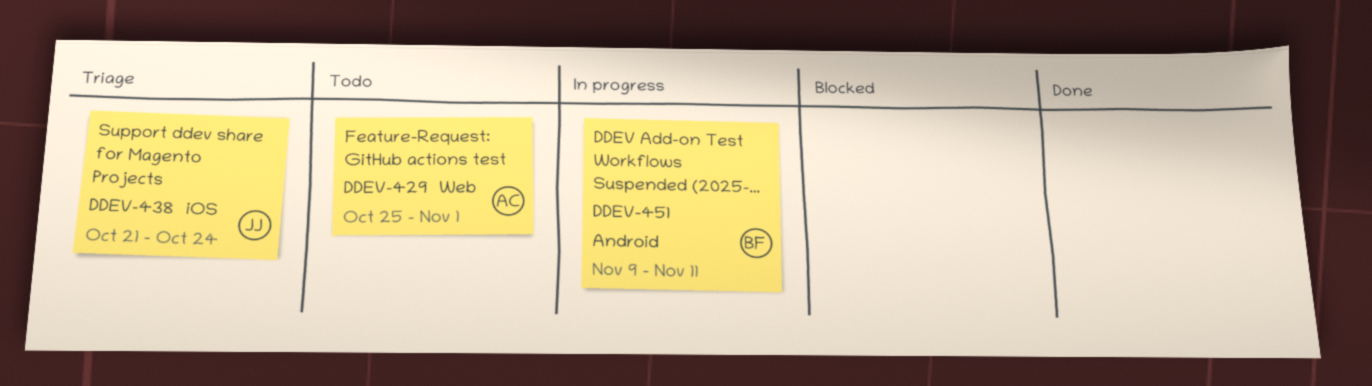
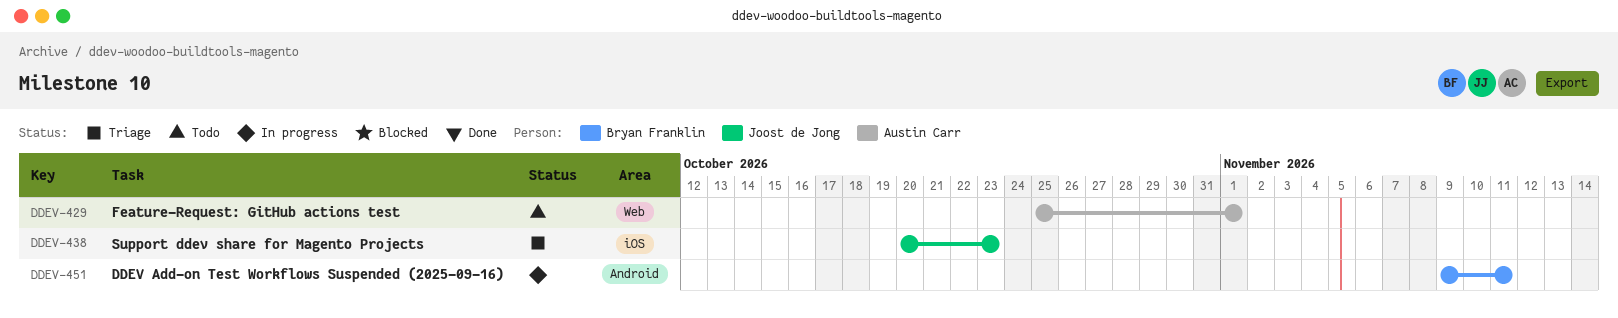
DDEV-438, start: Oct 21 -> Oct 20
DDEV-438, due: Oct 24 -> Oct 23

